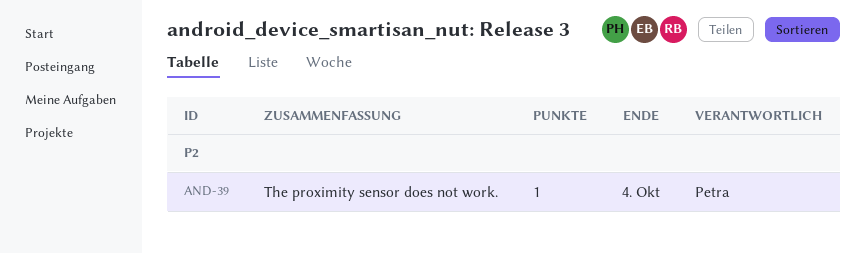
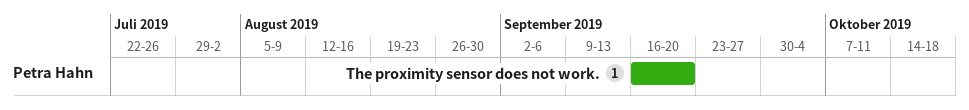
The proximity sensor does not work., due: Oct 4 -> Sep 20

